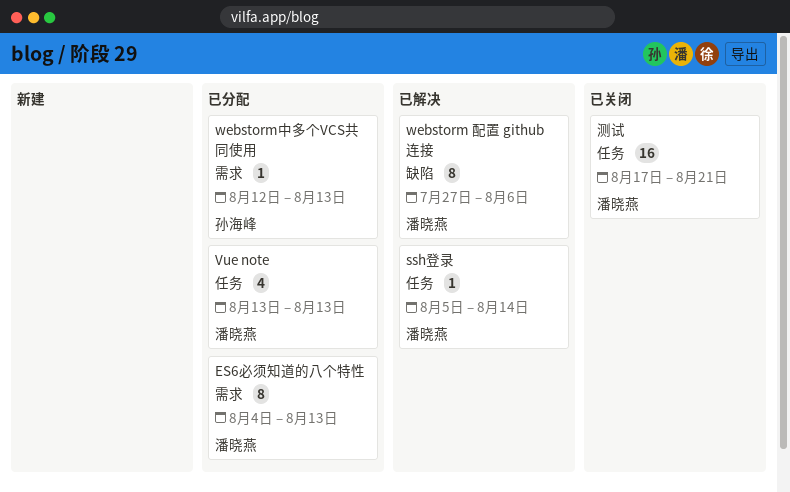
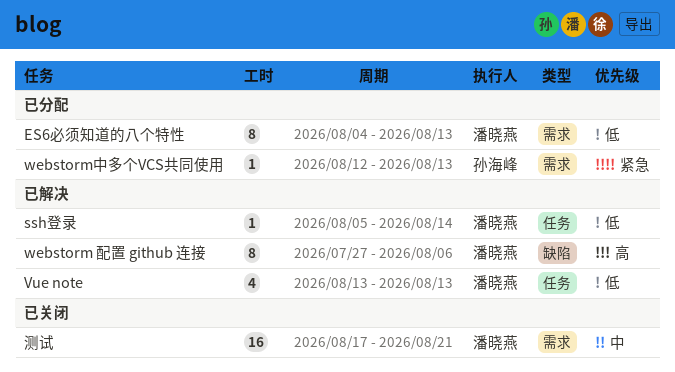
Vue note, status: 已分配 -> 已解决
测试, label: 任务 -> 需求

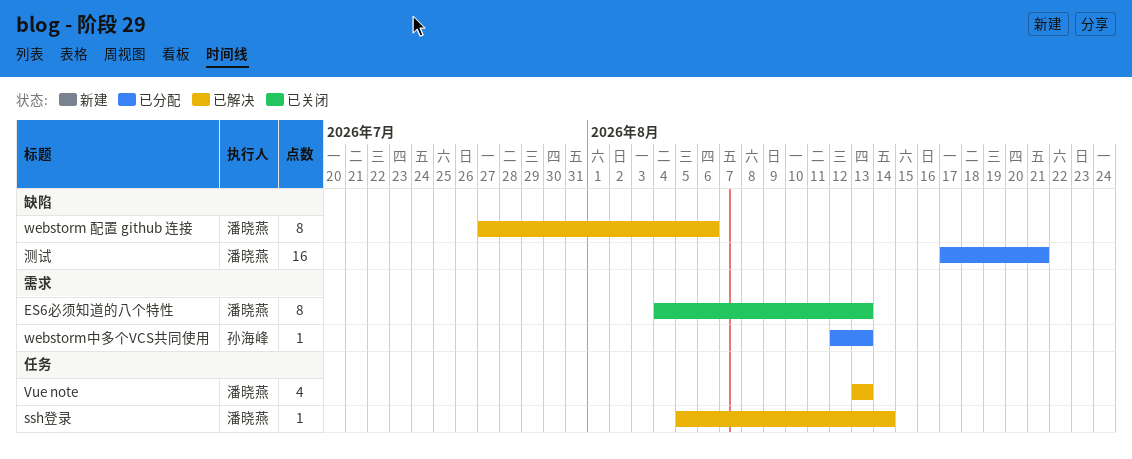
ES6必须知道的八个特性, status: 已分配 -> 已关闭
测试, status: 已关闭 -> 已分配
测试, label: 需求 -> 缺陷

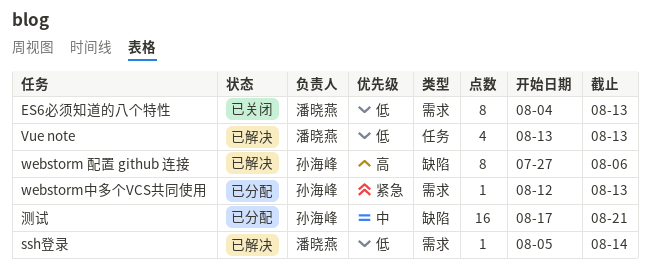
ssh登录, label: 任务 -> 需求
webstorm 配置 github 连接, owner: 潘晓燕 -> 孙海峰
测试, owner: 潘晓燕 -> 孙海峰

